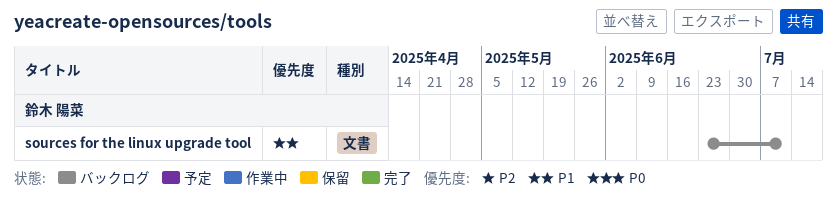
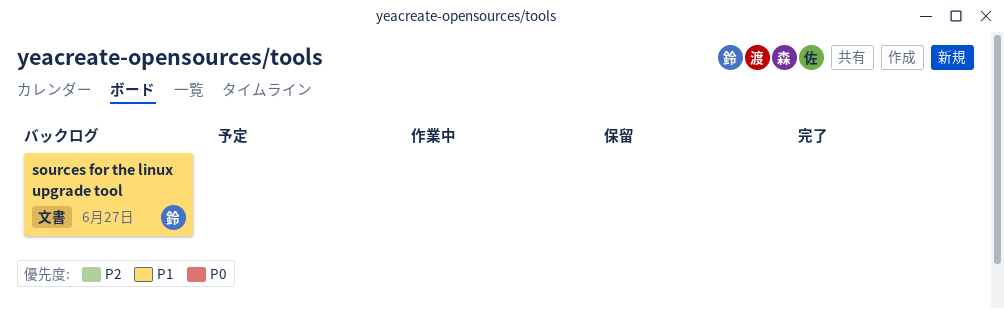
sources for the linux upgrade tool, due: Jul 11 -> Jun 27

